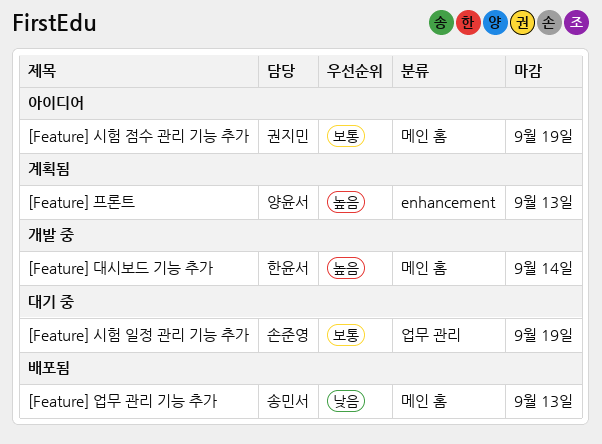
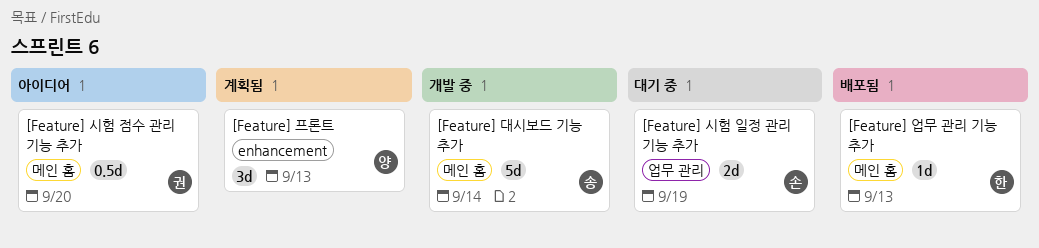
[Feature] 대시보드 기능 추가, owner: 한윤서 -> 송민서
[Feature] 시험 점수 관리 기능 추가, due: Sep 19 -> Sep 20
[Feature] 업무 관리 기능 추가, owner: 송민서 -> 한윤서

